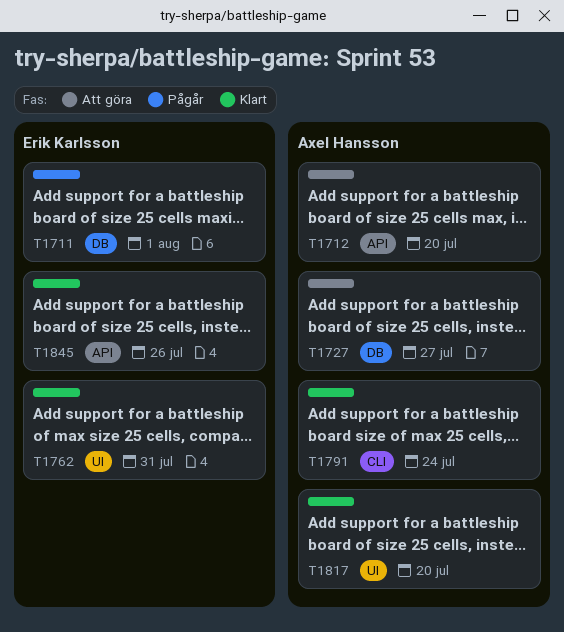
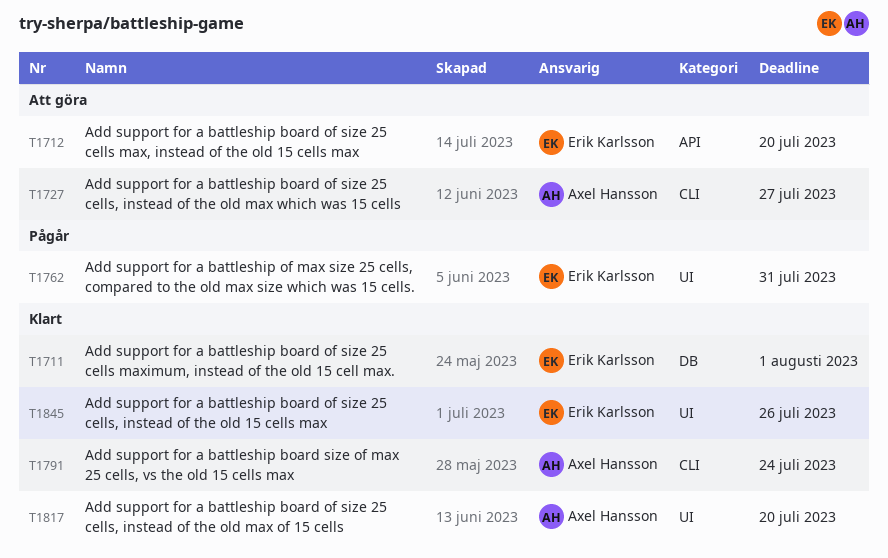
T1711, status: Pågår -> Klart
T1712, owner: Axel Hansson -> Erik Karlsson
T1727, label: DB -> CLI
T1762, status: Klart -> Pågår
T1845, label: API -> UI

